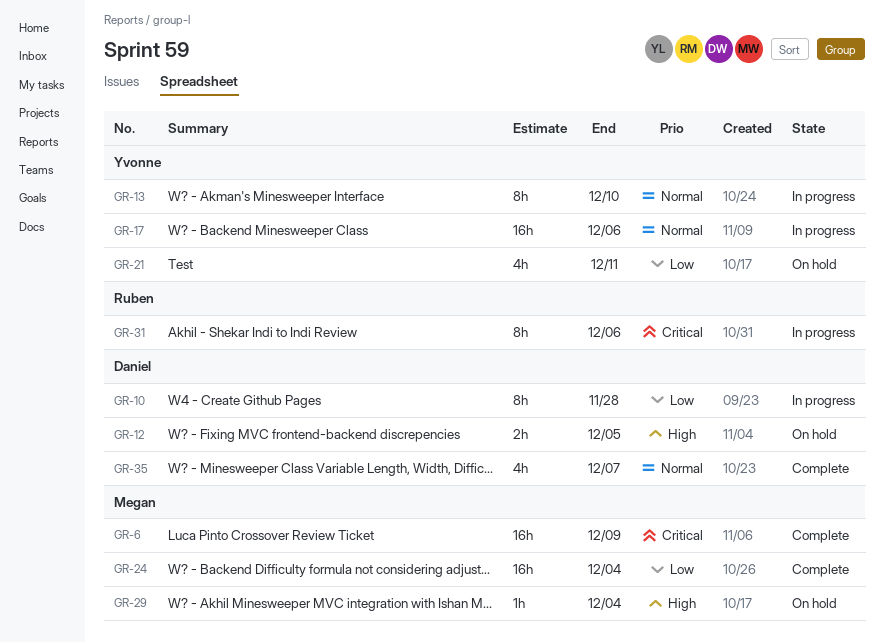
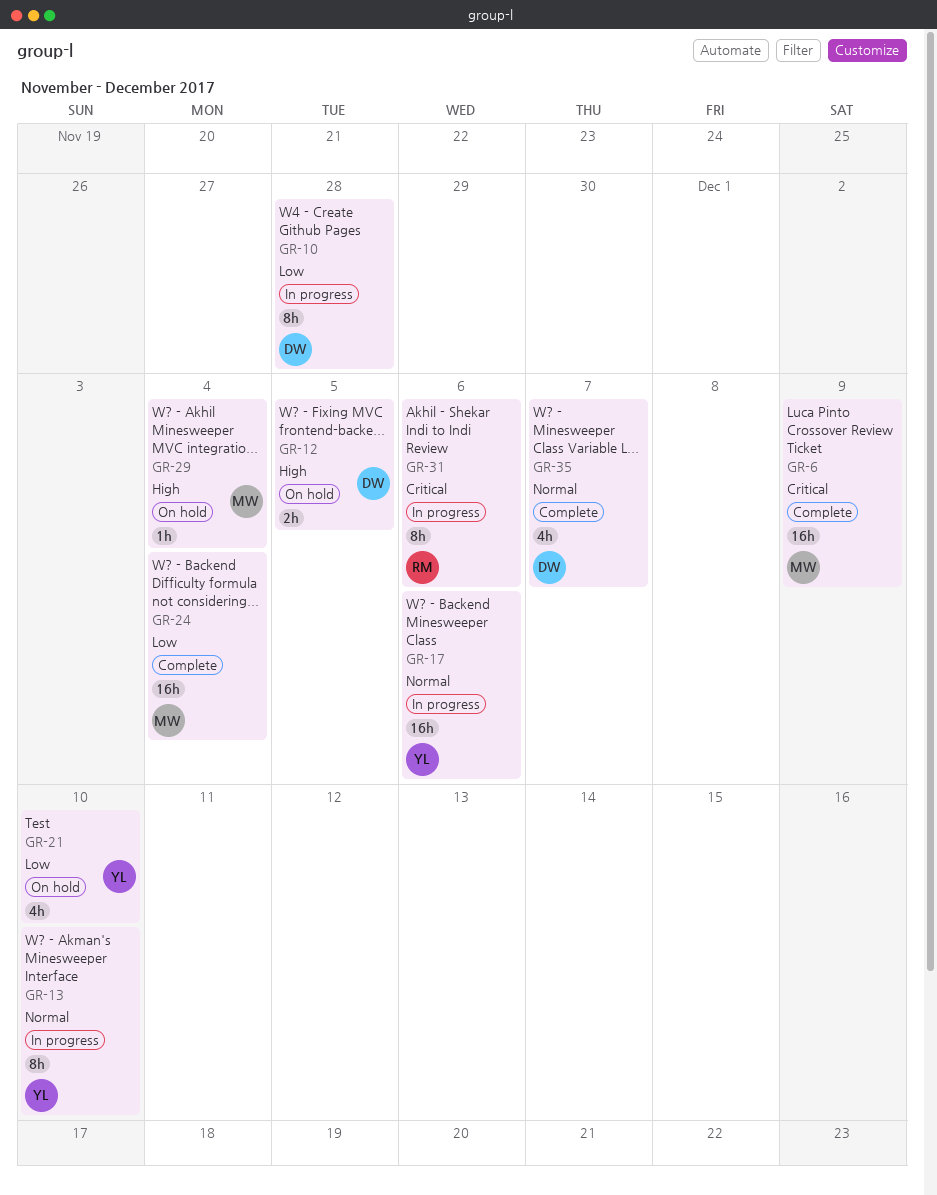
GR-21, due: Dec 11 -> Dec 10

